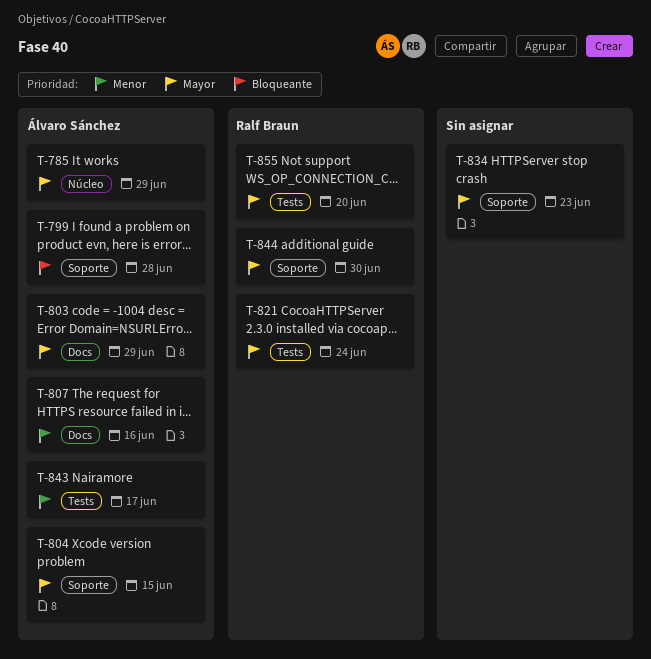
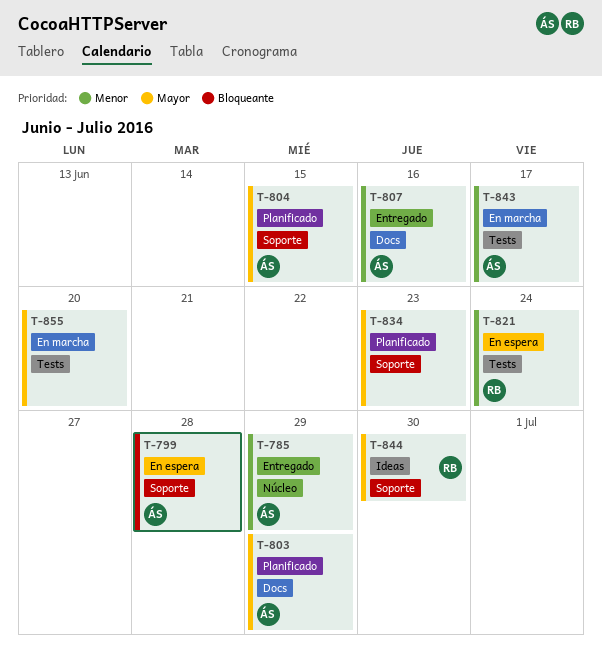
T-785, priority: Mayor -> Menor
T-821, priority: Mayor -> Menor
T-855, owner: Ralf Braun -> none

